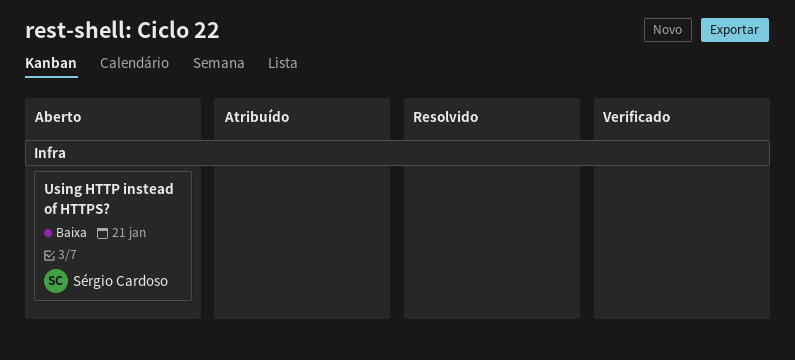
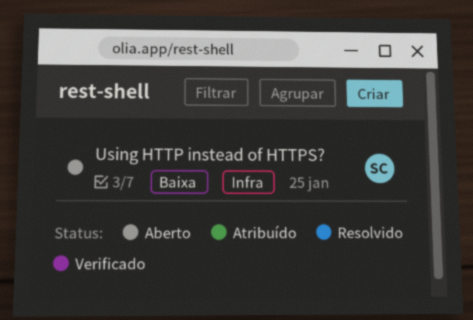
Using HTTP instead of HTTPS?, due: Jan 21 -> Jan 25

